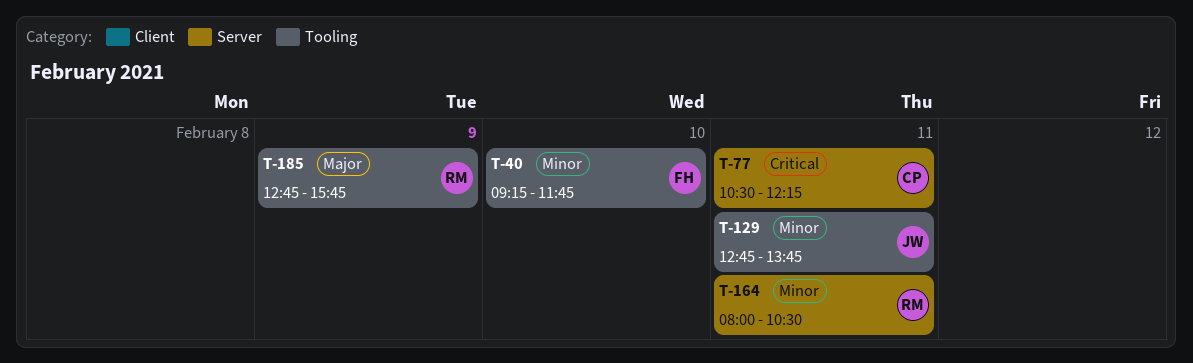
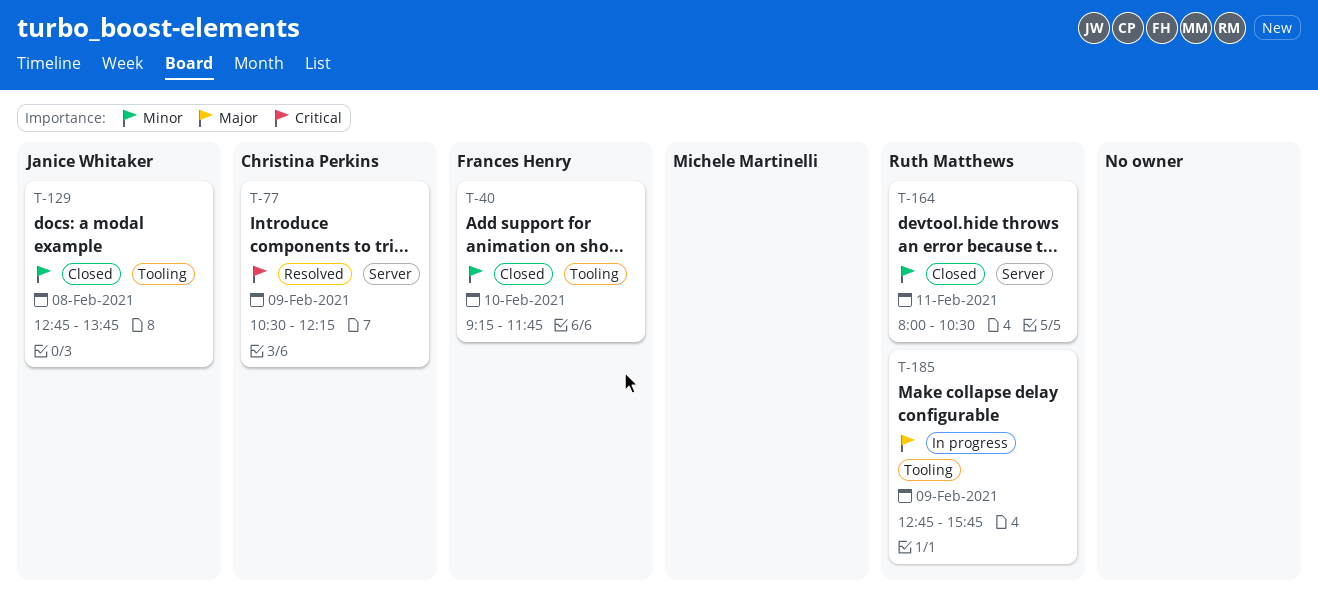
T-77, day: Feb 11 -> Feb 9
T-129, day: Feb 11 -> Feb 8

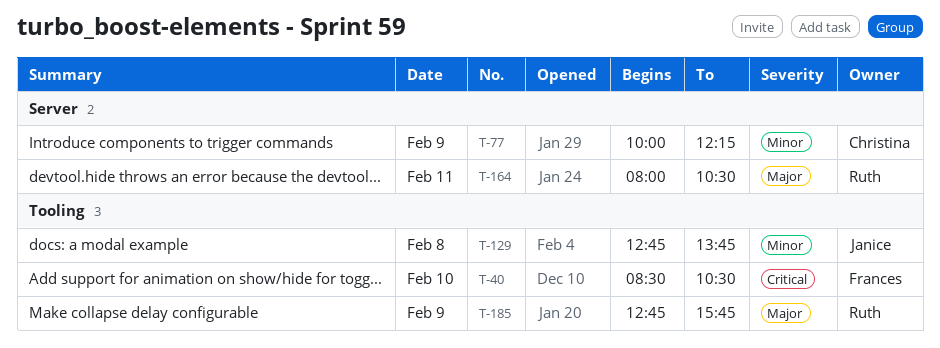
T-40, priority: Minor -> Critical
T-40, begins: 09:15 -> 08:30
T-40, ends: 11:45 -> 10:30
T-77, priority: Critical -> Minor
T-77, begins: 10:30 -> 10:00
T-164, priority: Minor -> Major

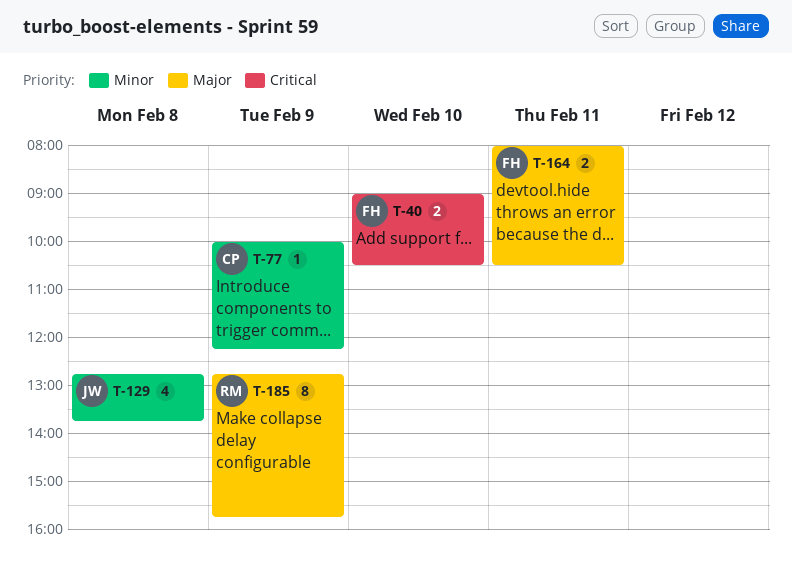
T-40, begins: 08:30 -> 09:00
T-164, owner: Ruth -> Frances

